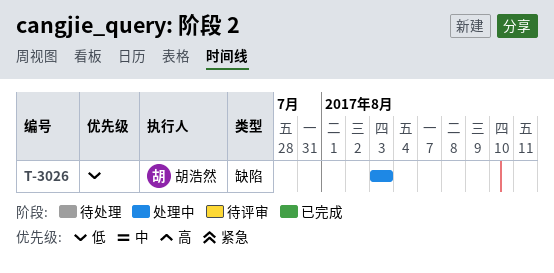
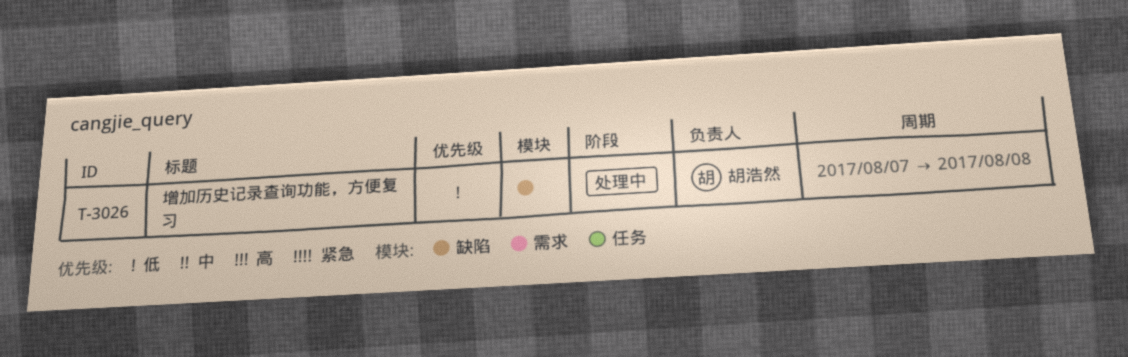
T-3026, start: Aug 3 -> Aug 7
T-3026, due: Aug 3 -> Aug 8

